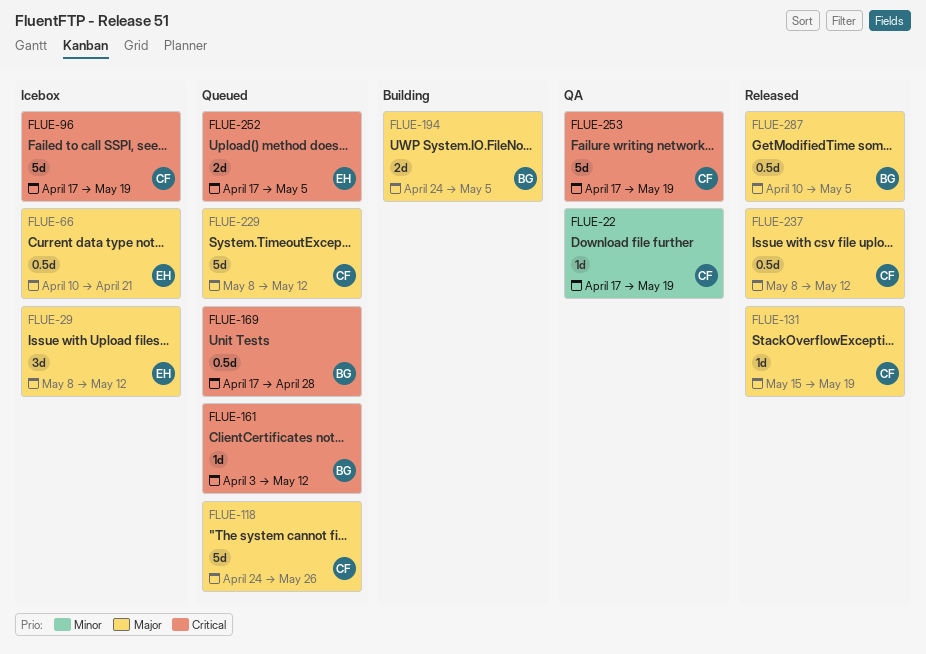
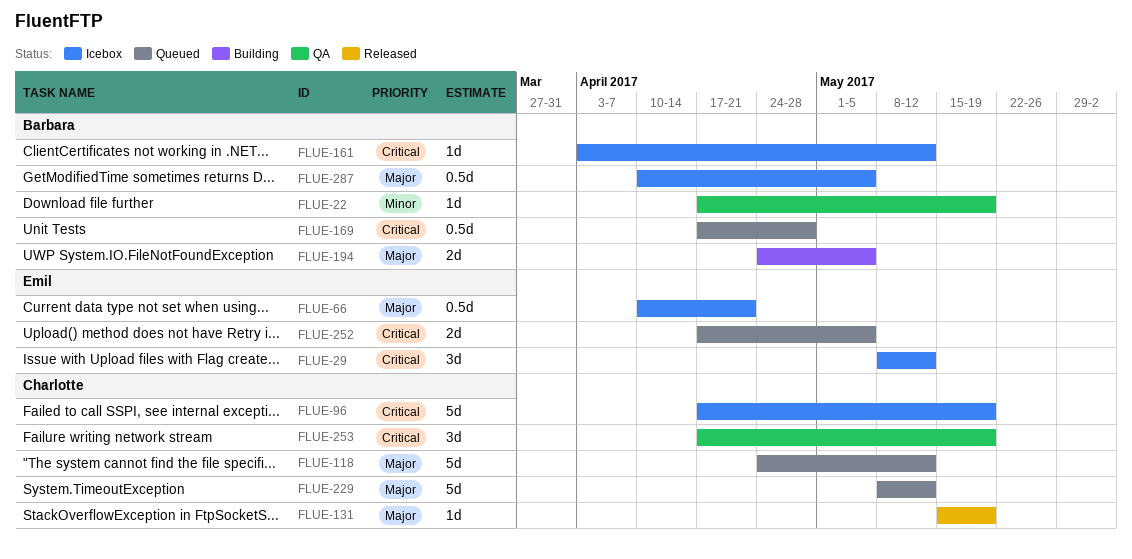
FLUE-22, owner: Charlotte -> Barbara
FLUE-29, priority: Major -> Critical
FLUE-118, due: May 26 -> May 12
FLUE-161, status: Queued -> Icebox
FLUE-237: present -> none
FLUE-253, estimate: 5d -> 3d
FLUE-287, status: Released -> Icebox

